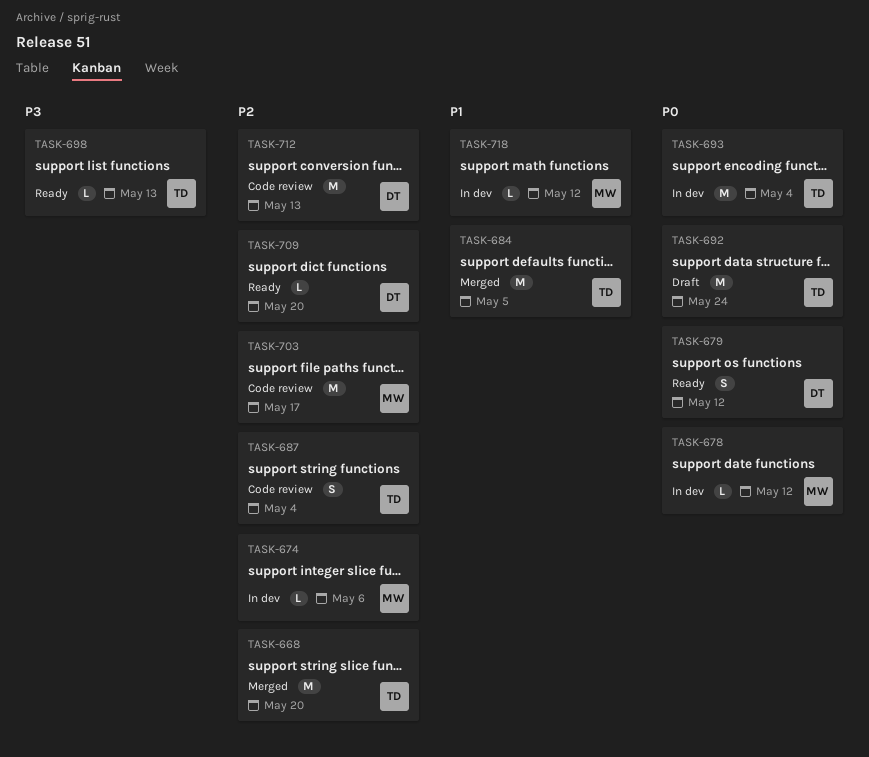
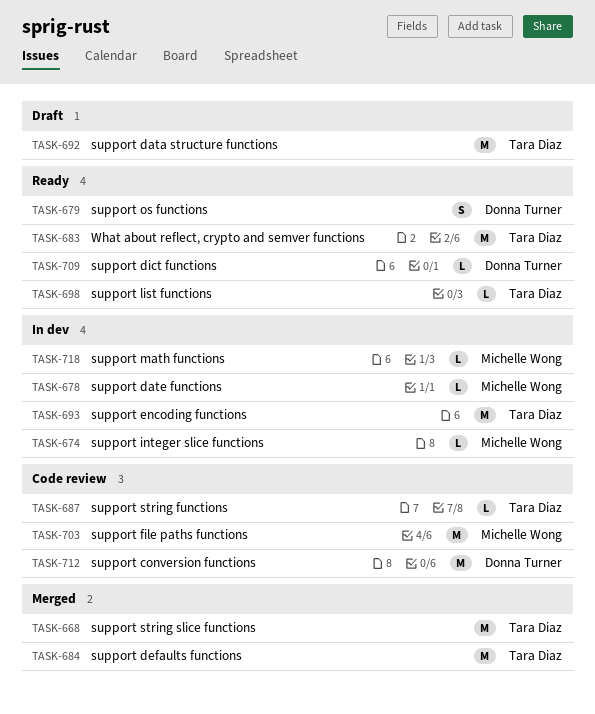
TASK-683: none -> present
TASK-687, estimate: S -> L

